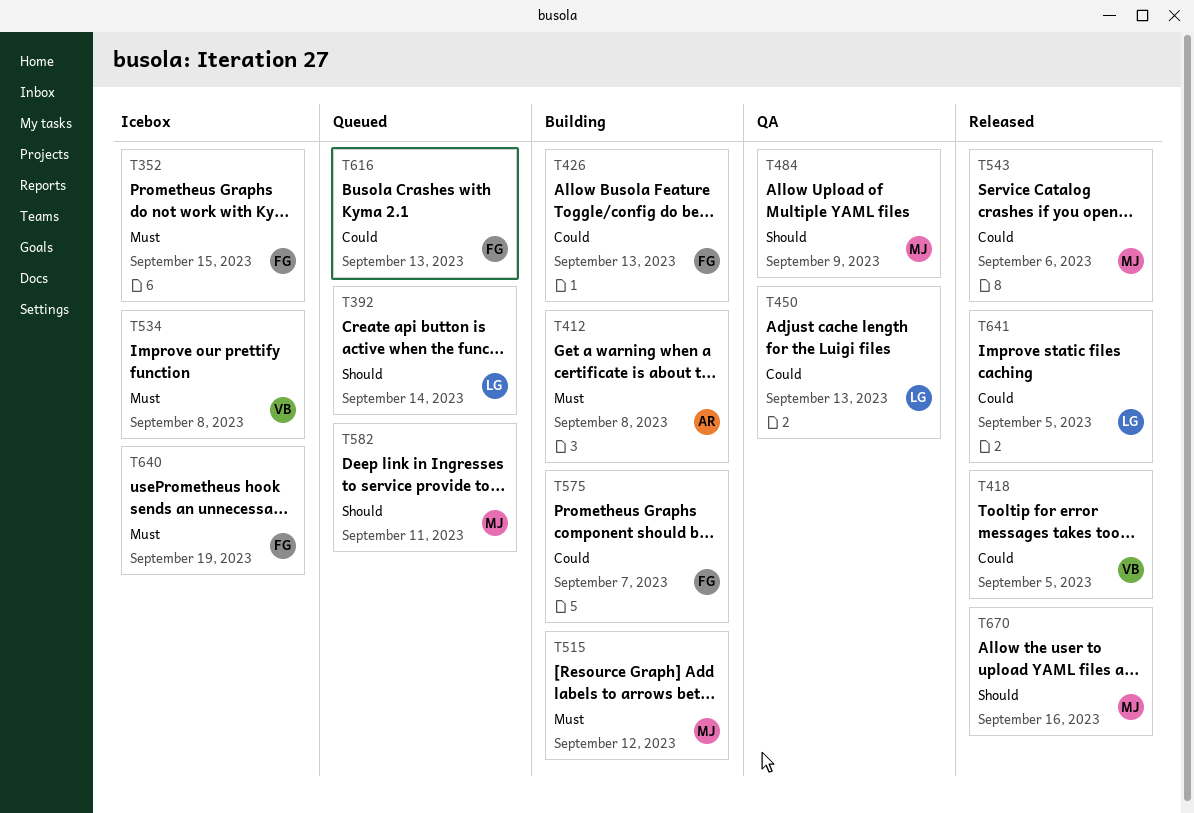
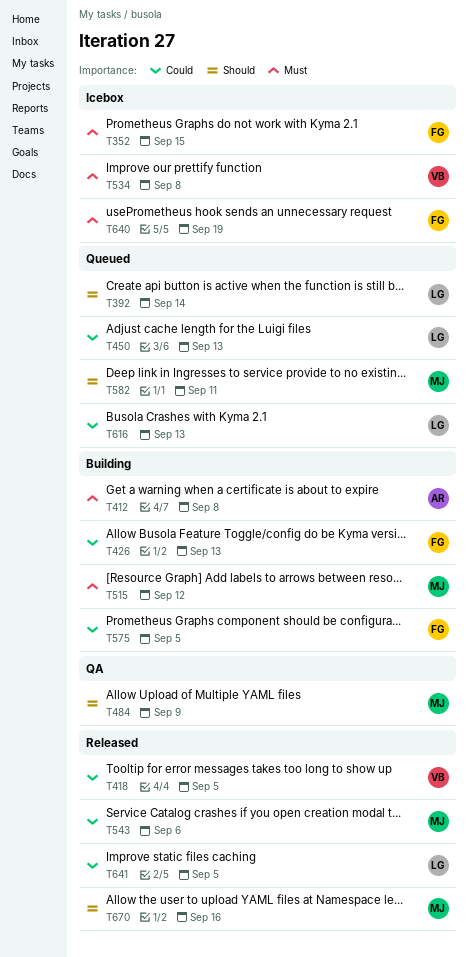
T450, status: QA -> Queued
T575, due: Sep 7 -> Sep 5
T616, owner: FG -> LG

